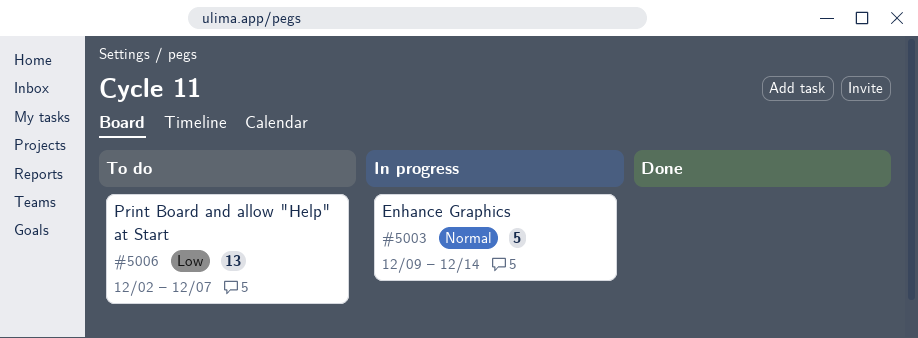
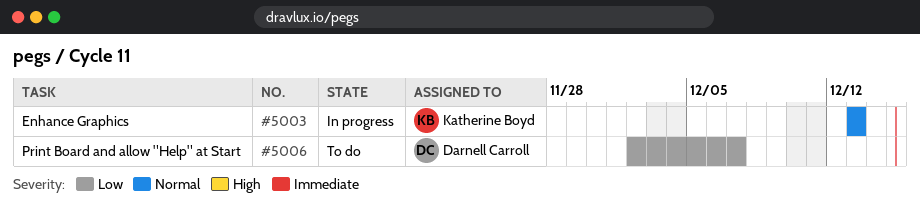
#5003, start: Dec 9 -> Dec 13
#5003, due: Dec 14 -> Dec 13

